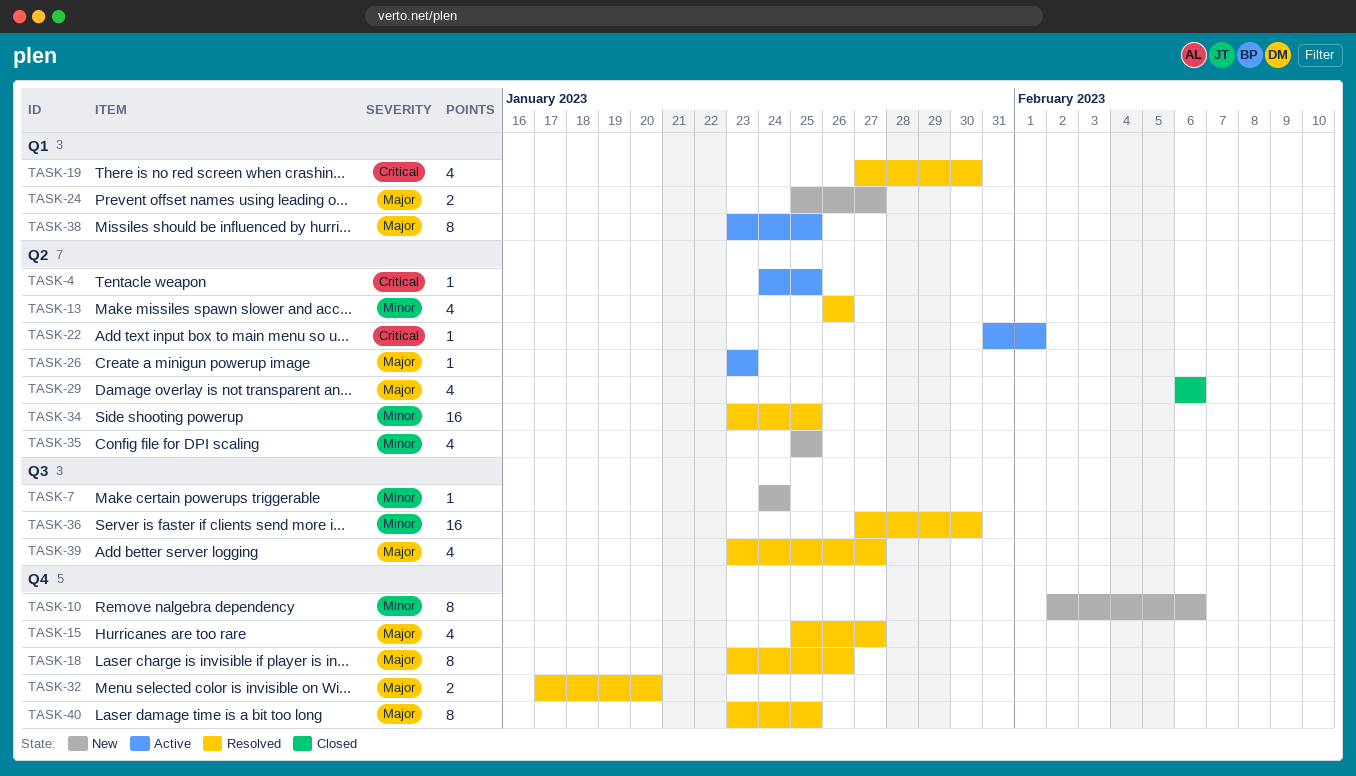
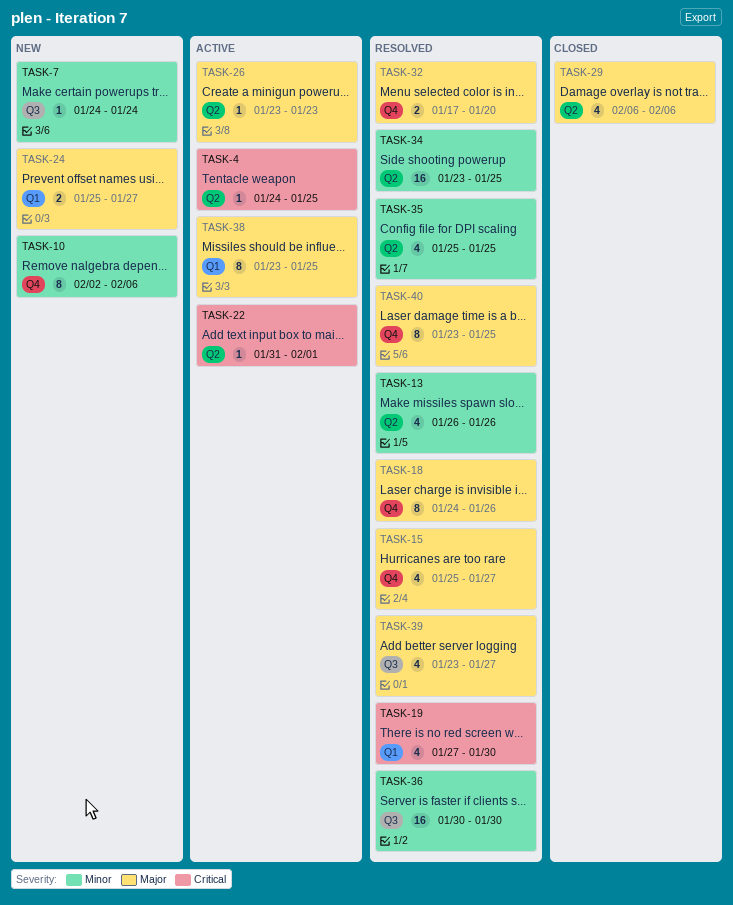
TASK-18, start: Jan 23 -> Jan 24
TASK-35, status: New -> Resolved
TASK-36, start: Jan 27 -> Jan 30

